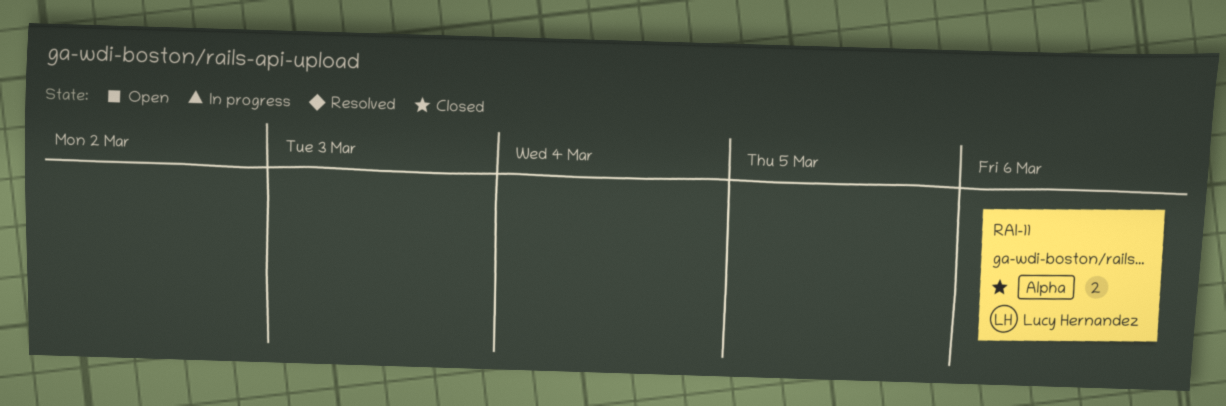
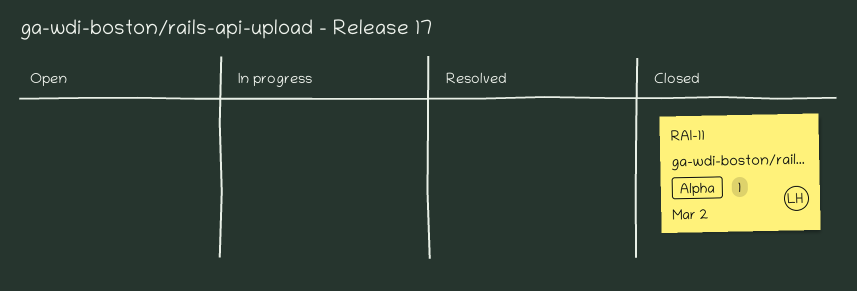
RAI-11, estimate: 2 -> 1
RAI-11, due: Mar 6 -> Mar 2

